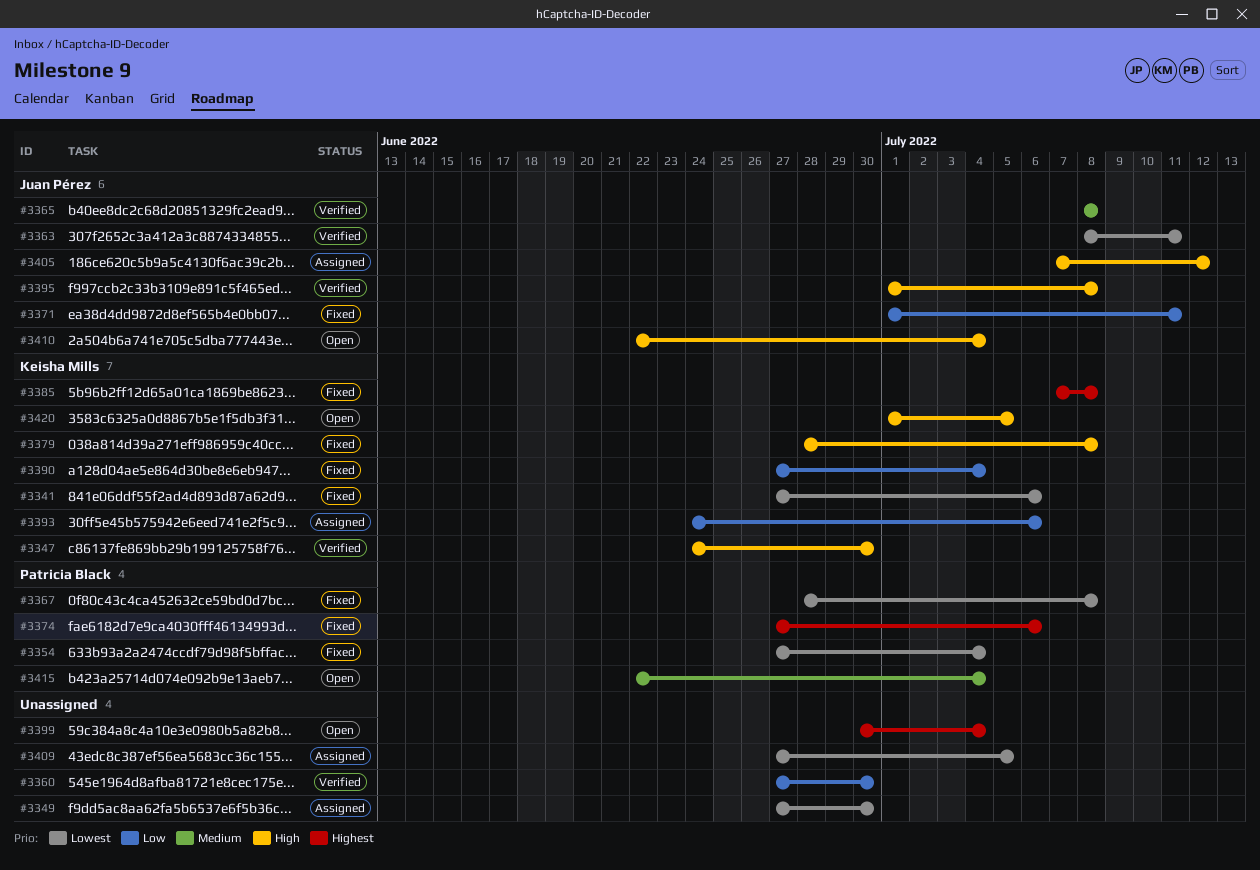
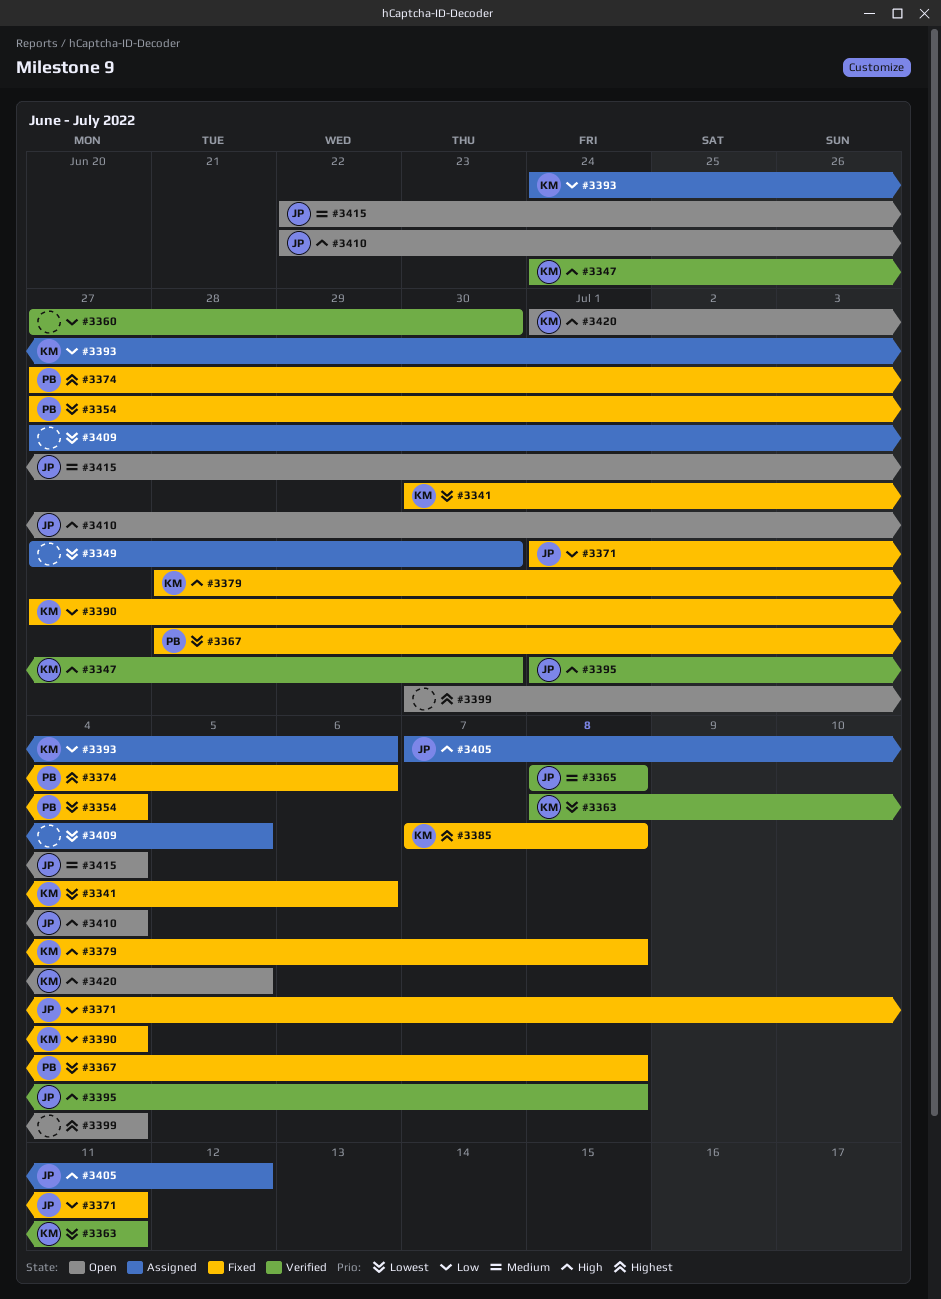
#3341, start: Jun 27 -> Jun 30
#3363, owner: Juan Pérez -> Keisha Mills
#3415, owner: Patricia Black -> Juan Pérez

